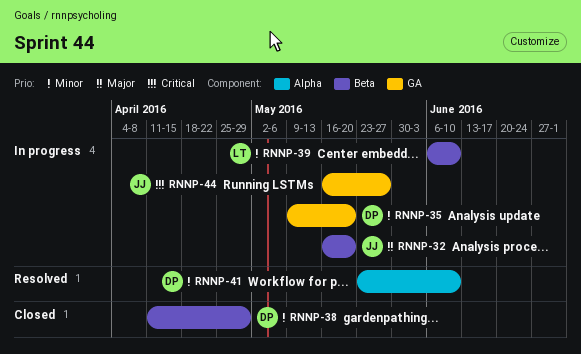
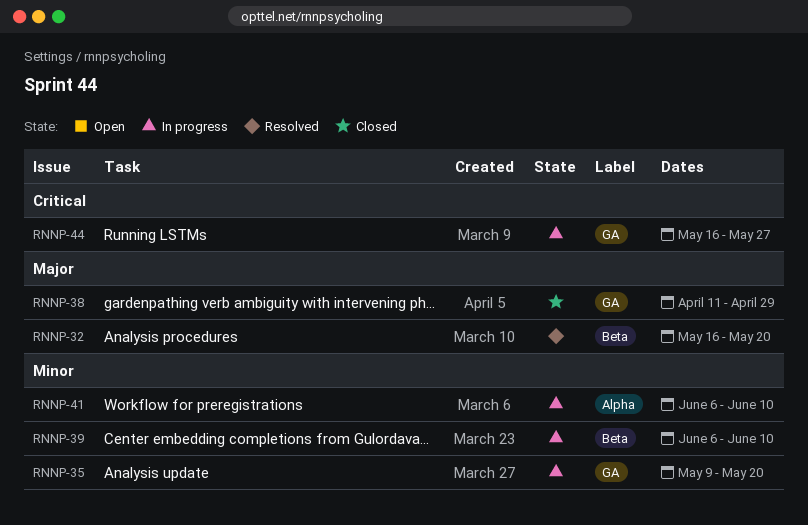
RNNP-32, status: In progress -> Resolved
RNNP-38, priority: Minor -> Major
RNNP-38, label: Beta -> GA
RNNP-41, status: Resolved -> In progress
RNNP-41, start: May 23 -> Jun 6

